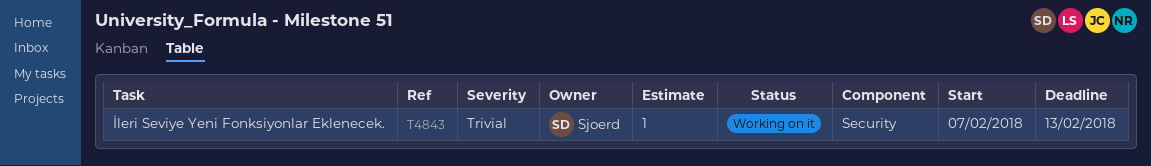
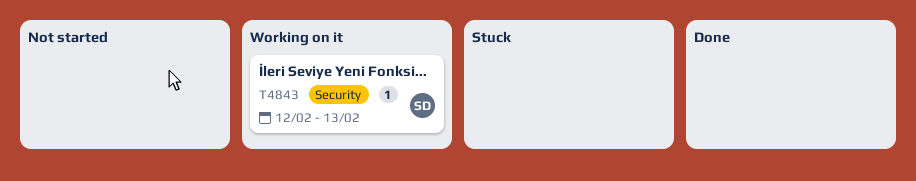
T4843, start: Feb 7 -> Feb 12

